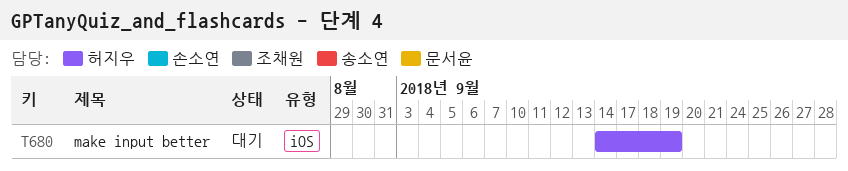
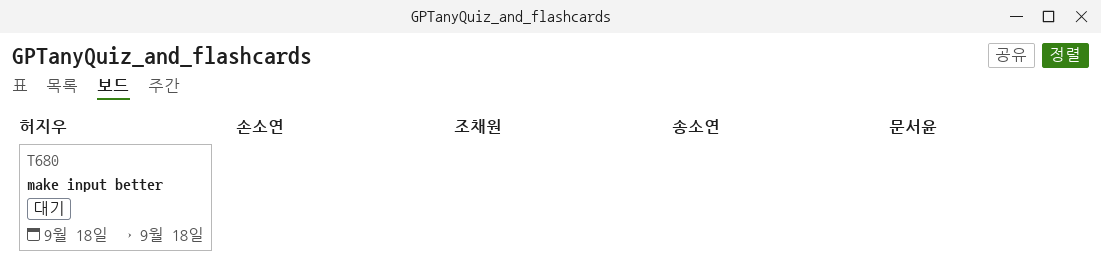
T680, start: Sep 14 -> Sep 18
T680, due: Sep 19 -> Sep 18

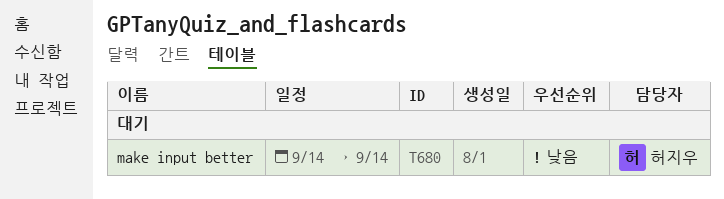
T680, start: Sep 18 -> Sep 14
T680, due: Sep 18 -> Sep 14

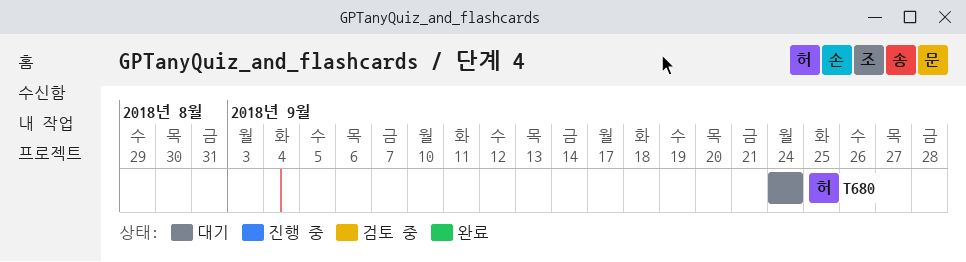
T680, start: Sep 14 -> Sep 24
T680, due: Sep 14 -> Sep 24

